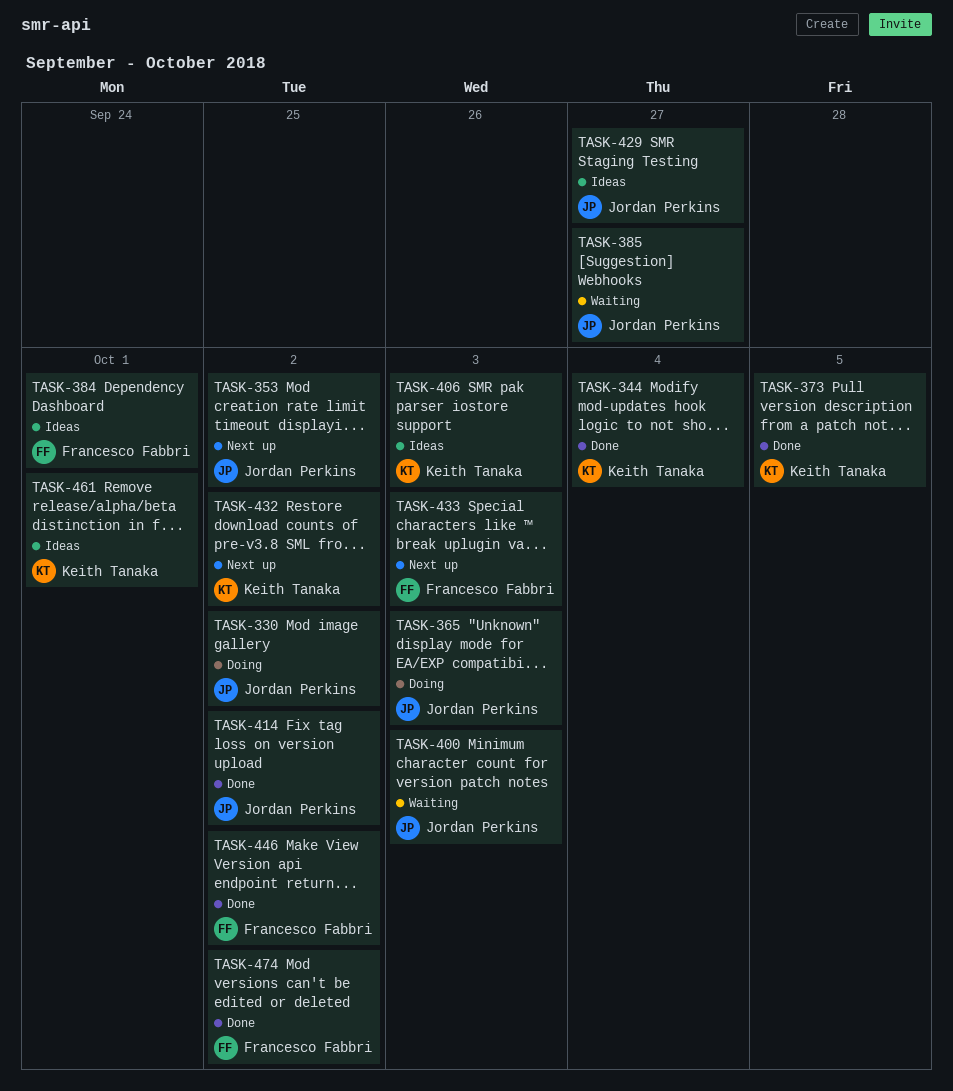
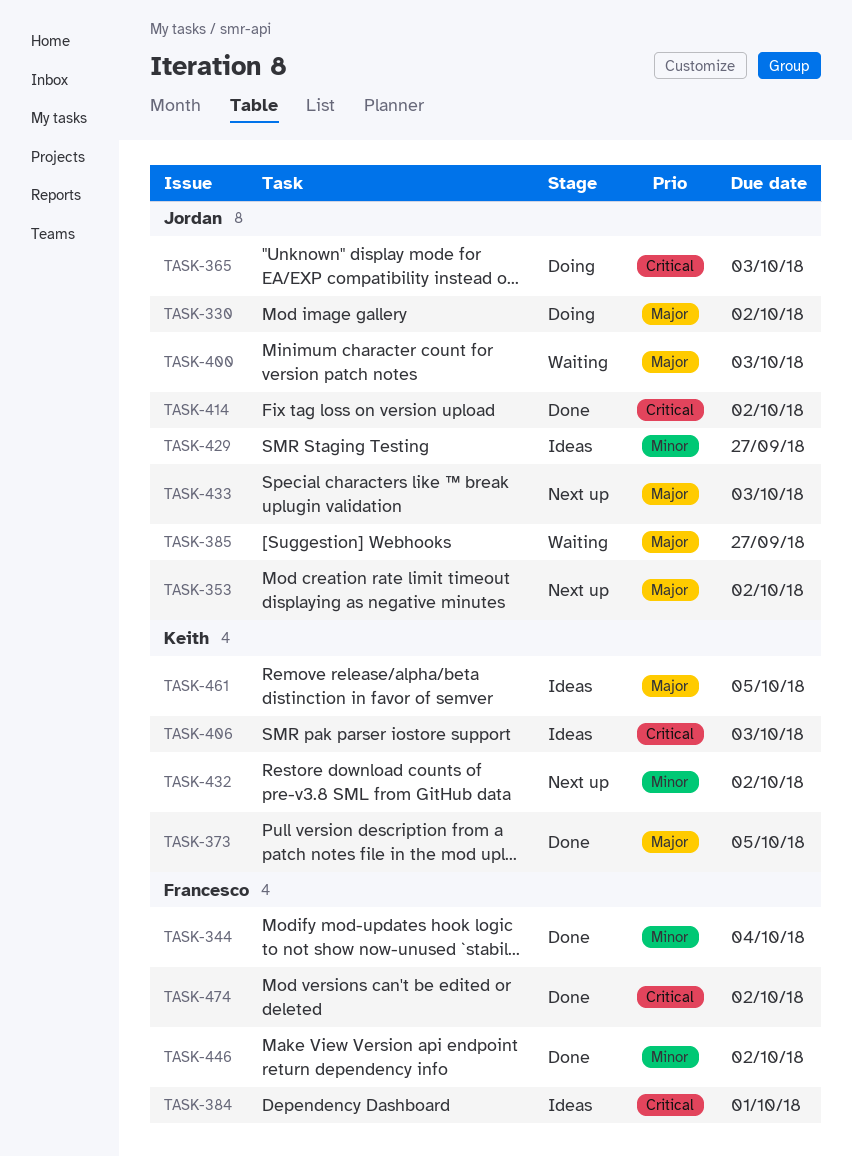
TASK-344, owner: Keith Tanaka -> Francesco Fabbri
TASK-433, owner: Francesco Fabbri -> Jordan Perkins
TASK-461, due: Oct 1 -> Oct 5

